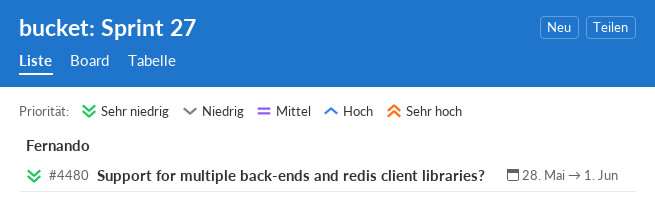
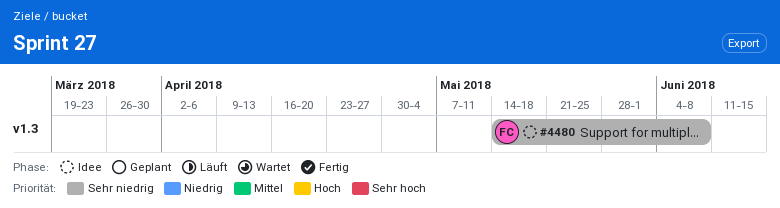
#4480, start: May 28 -> May 14
#4480, due: Jun 1 -> Jun 8

